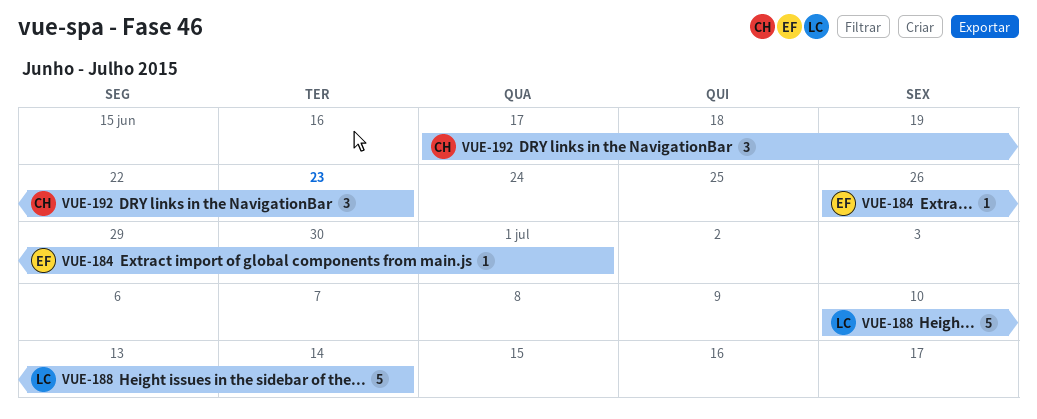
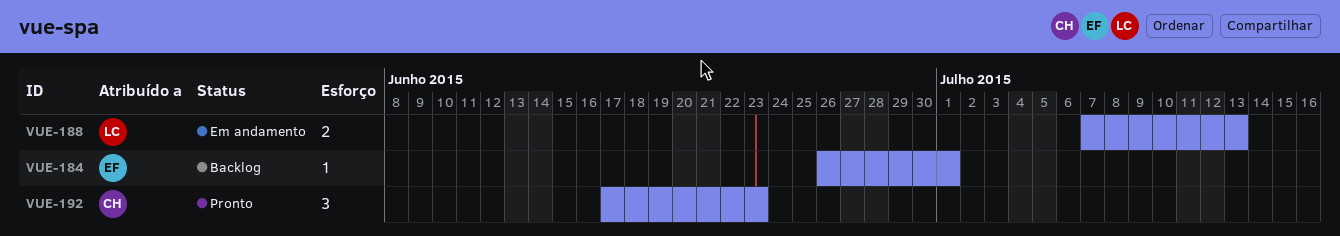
VUE-188, estimate: 5 -> 2
VUE-188, start: Jul 10 -> Jul 7
VUE-188, due: Jul 14 -> Jul 13

